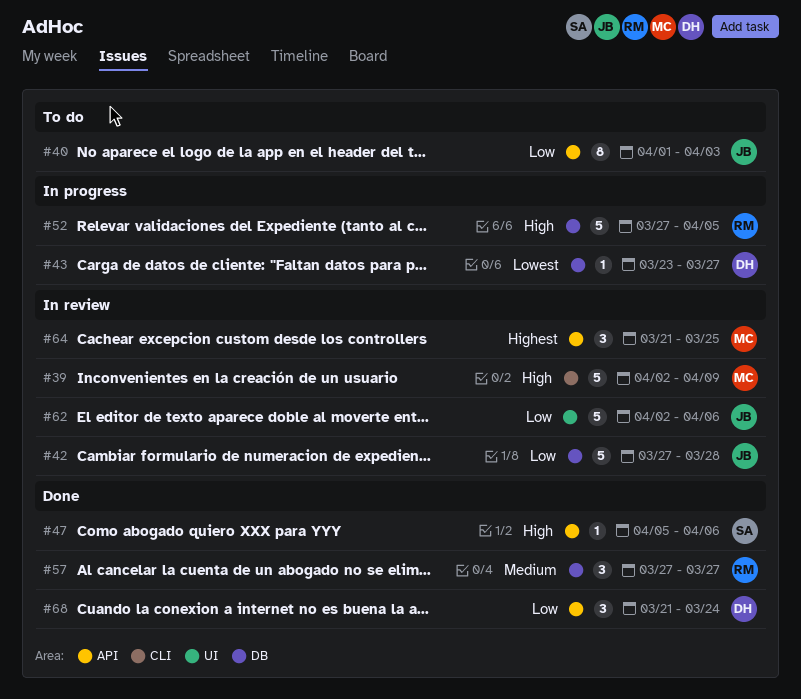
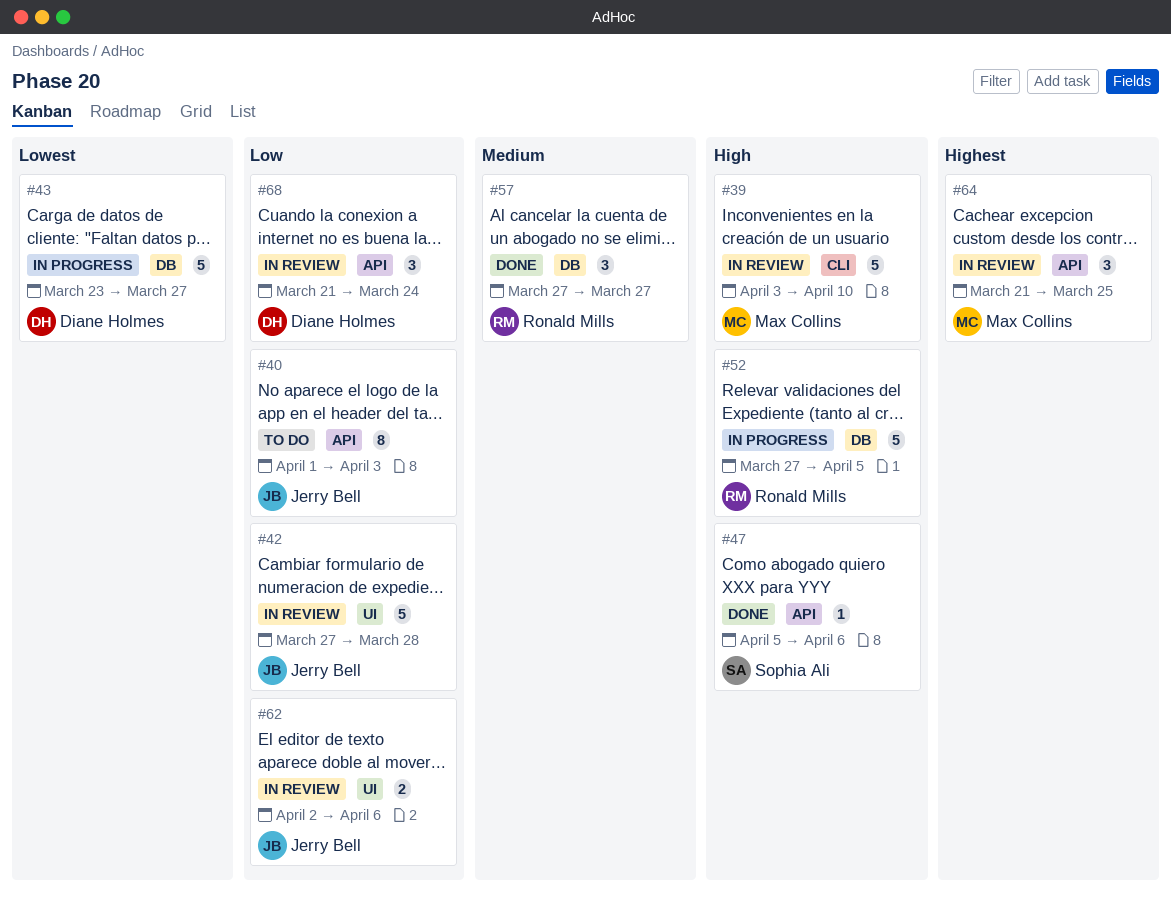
#39, start: Apr 2 -> Apr 3
#39, due: Apr 9 -> Apr 10
#42, label: DB -> UI
#43, estimate: 1 -> 5
#62, estimate: 5 -> 2
#68, status: Done -> In review

